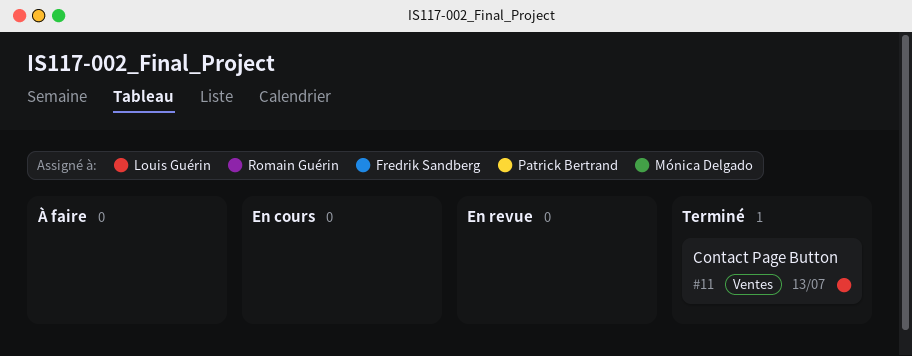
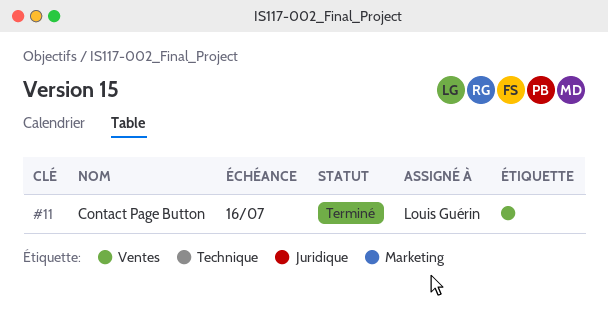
#11, due: Jul 13 -> Jul 16

